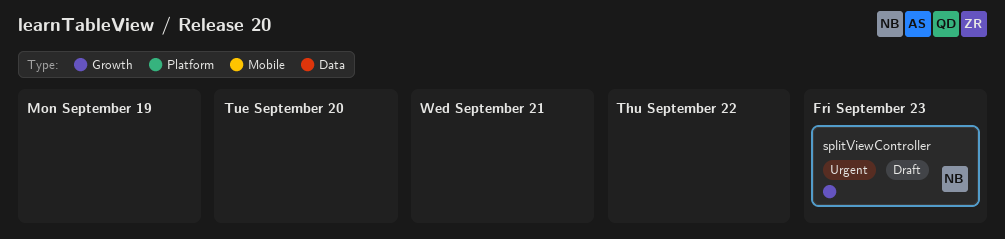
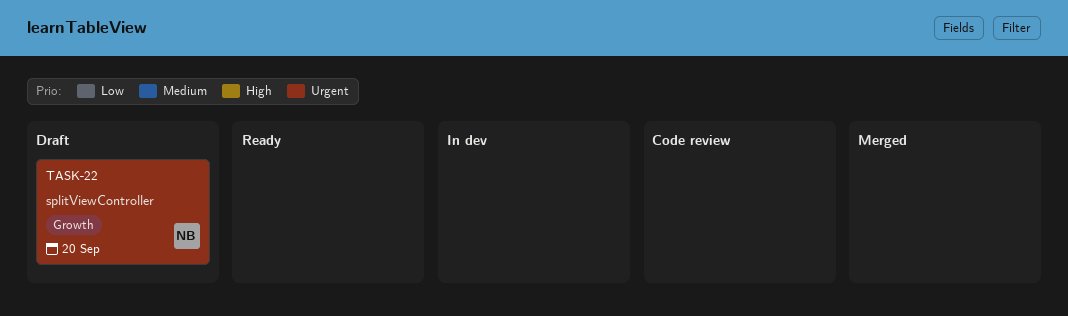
splitViewController, due: Sep 23 -> Sep 20

